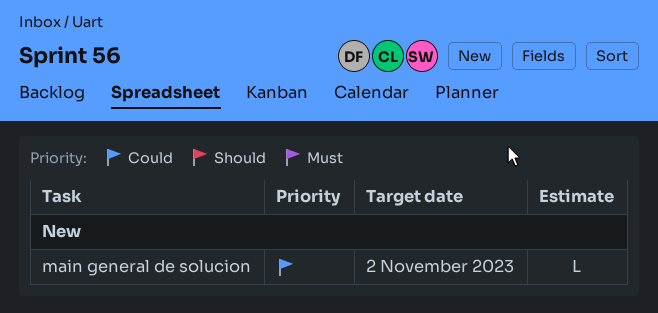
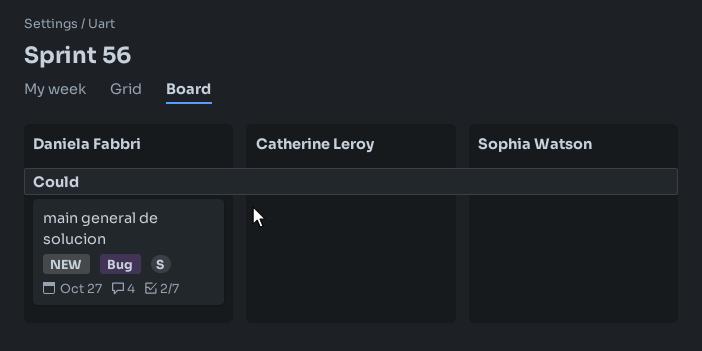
main general de solucion, estimate: L -> S
main general de solucion, due: Nov 2 -> Oct 27

